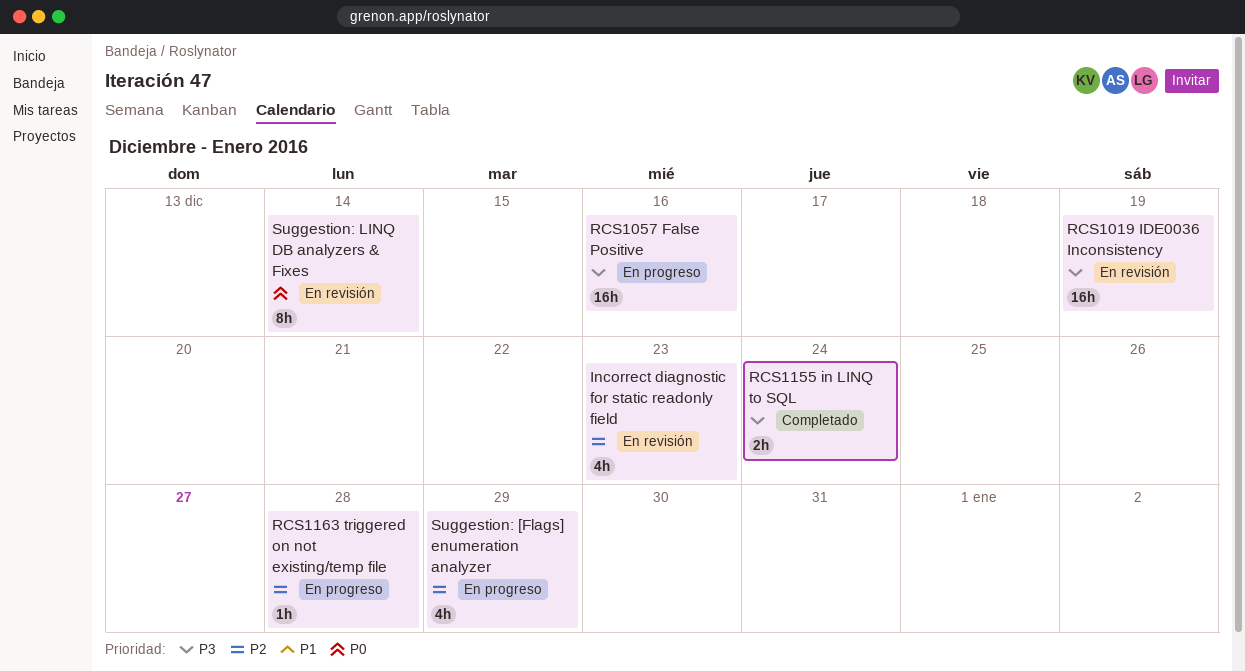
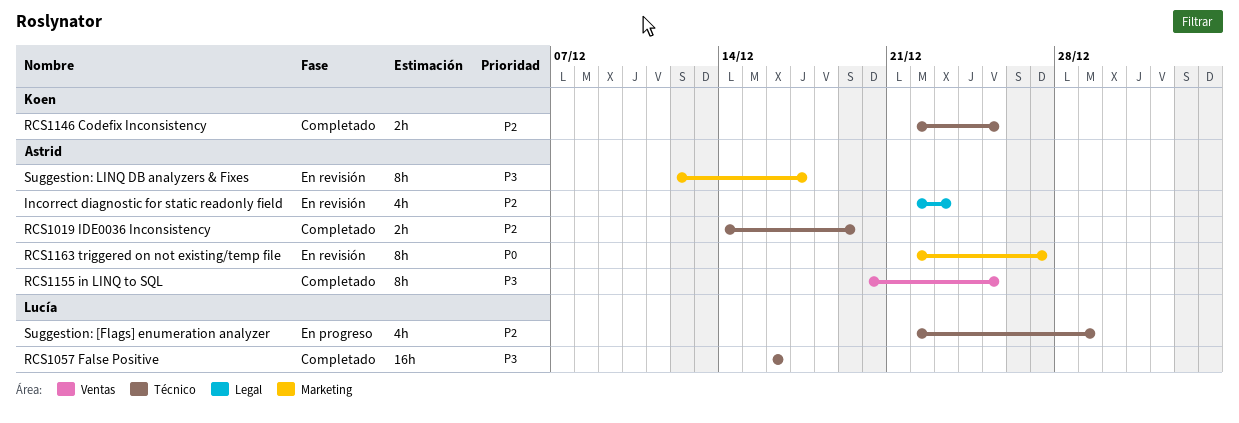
RCS1019 IDE0036 Inconsistency, status: En revisión -> Completado
RCS1019 IDE0036 Inconsistency, priority: P3 -> P2
RCS1019 IDE0036 Inconsistency, estimate: 16h -> 2h
RCS1057 False Positive, status: En progreso -> Completado
RCS1146 Codefix Inconsistency: none -> present
RCS1155 in LINQ to SQL, estimate: 2h -> 8h
RCS1155 in LINQ to SQL, due: Dec 24 -> Dec 25
RCS1163 triggered on not existing/temp file, status: En progreso -> En revisión
RCS1163 triggered on not existing/temp file, priority: P2 -> P0
RCS1163 triggered on not existing/temp file, estimate: 1h -> 8h
RCS1163 triggered on not existing/temp file, due: Dec 28 -> Dec 27
Suggestion: LINQ DB analyzers & Fixes, priority: P0 -> P3
Suggestion: LINQ DB analyzers & Fixes, due: Dec 14 -> Dec 17

